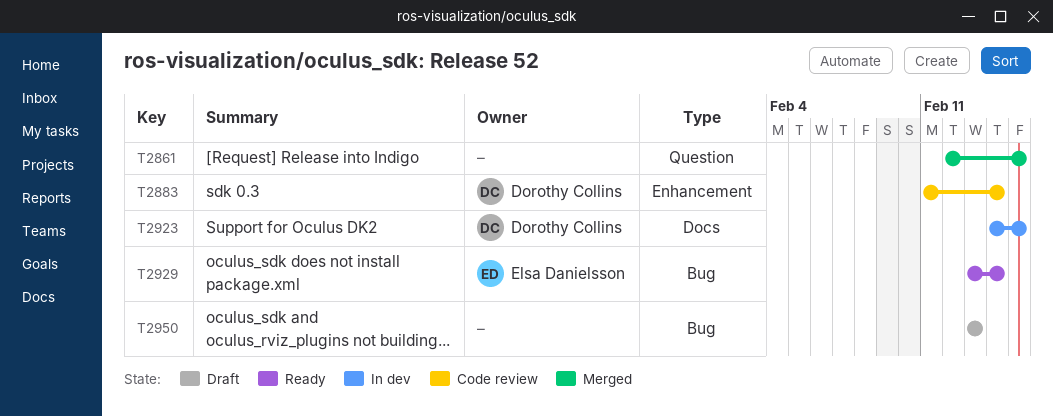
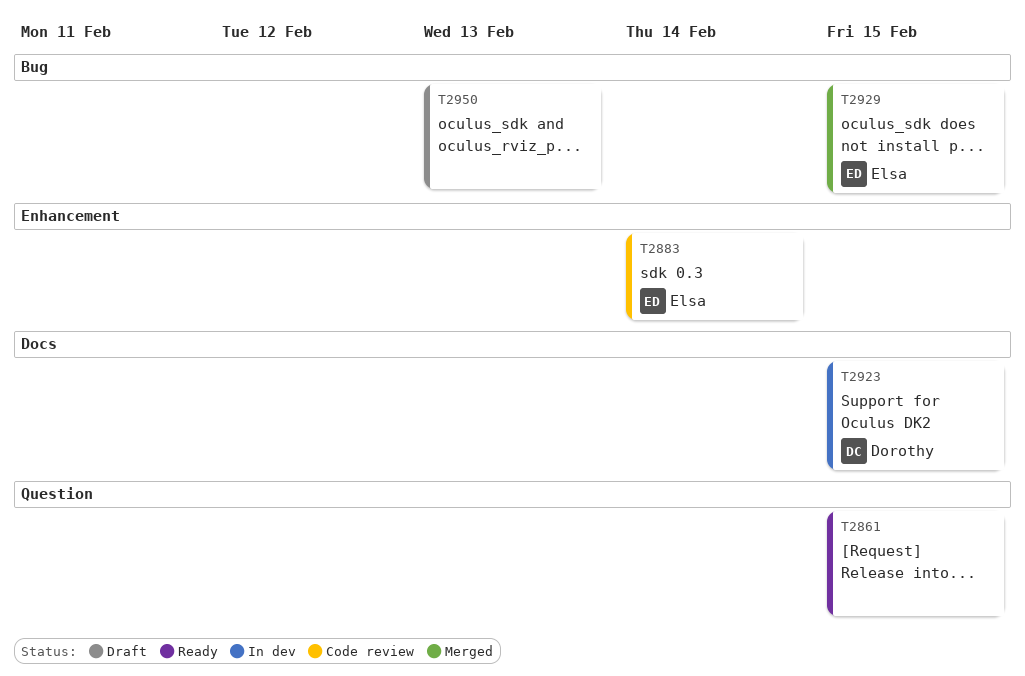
T2861, status: Merged -> Ready
T2883, owner: Dorothy Collins -> Elsa Danielsson
T2929, status: Ready -> Merged
T2929, due: Feb 14 -> Feb 15

